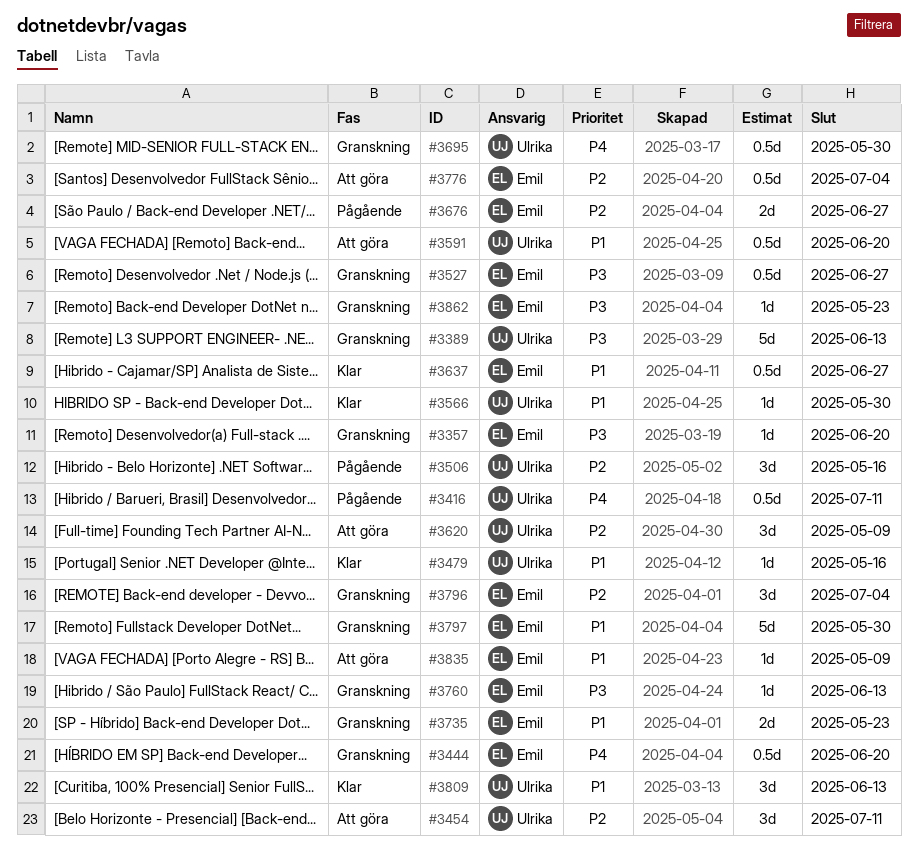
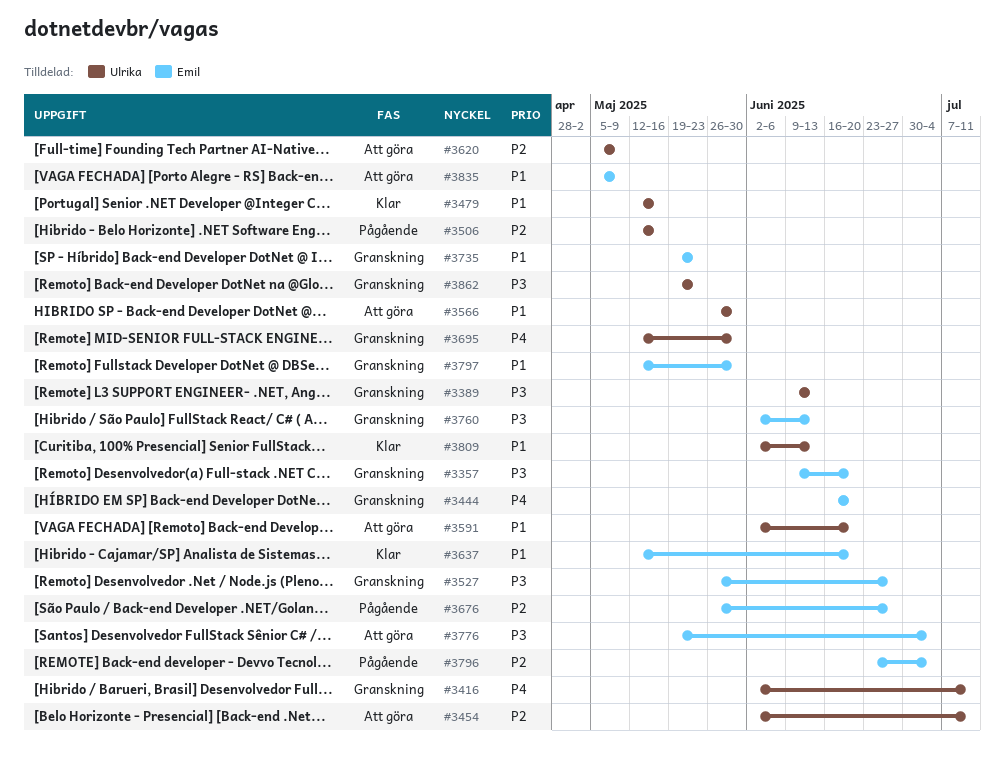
#3416, status: Pågående -> Granskning
#3566, status: Klar -> Att göra
#3637, due: Jun 27 -> Jun 20
#3776, priority: P2 -> P3
#3796, status: Granskning -> Pågående
#3862, owner: Emil -> Ulrika

